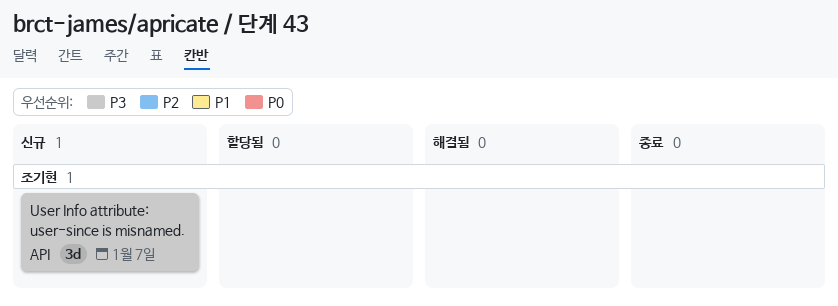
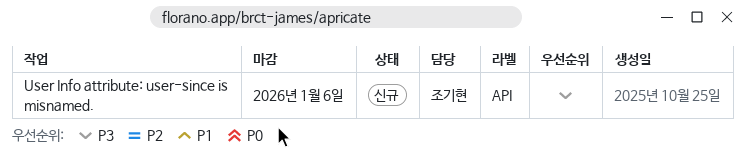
User Info attribute: user-since is misnamed., due: Jan 7 -> Jan 6

